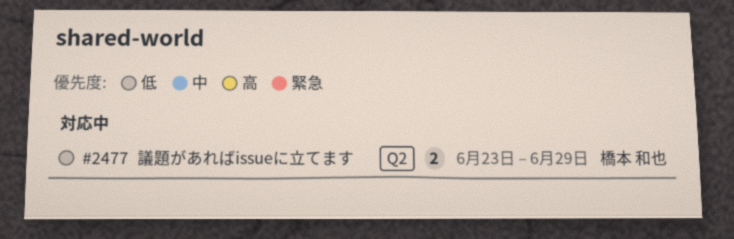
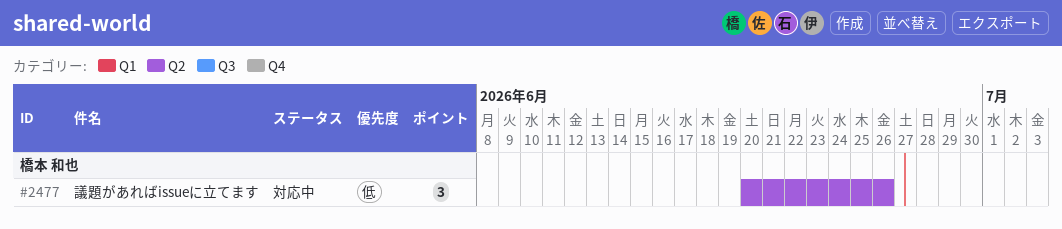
#2477, estimate: 2 -> 3
#2477, start: Jun 23 -> Jun 20
#2477, due: Jun 29 -> Jun 26

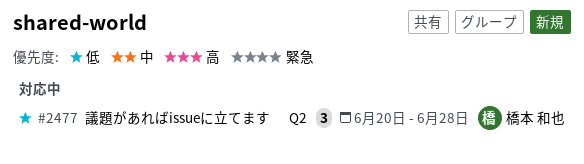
#2477, due: Jun 26 -> Jun 28

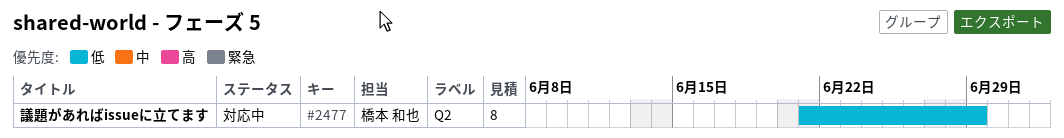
#2477, estimate: 3 -> 8
#2477, start: Jun 20 -> Jun 21
#2477, due: Jun 28 -> Jun 29

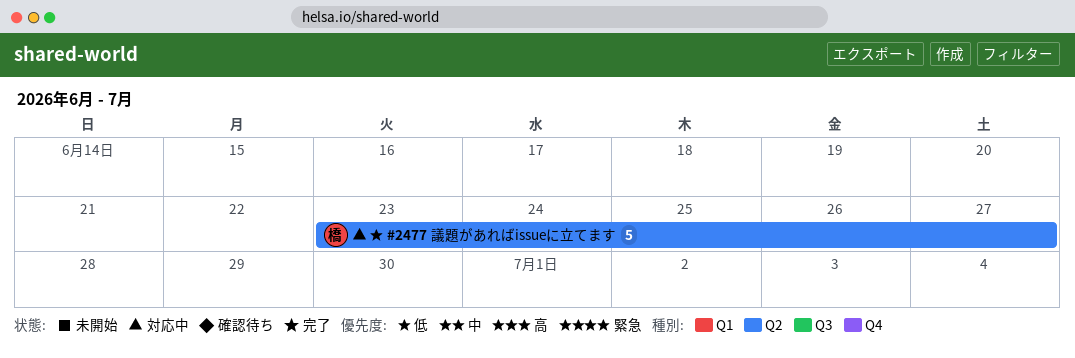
#2477, estimate: 8 -> 5
#2477, start: Jun 21 -> Jun 23
#2477, due: Jun 29 -> Jun 27

